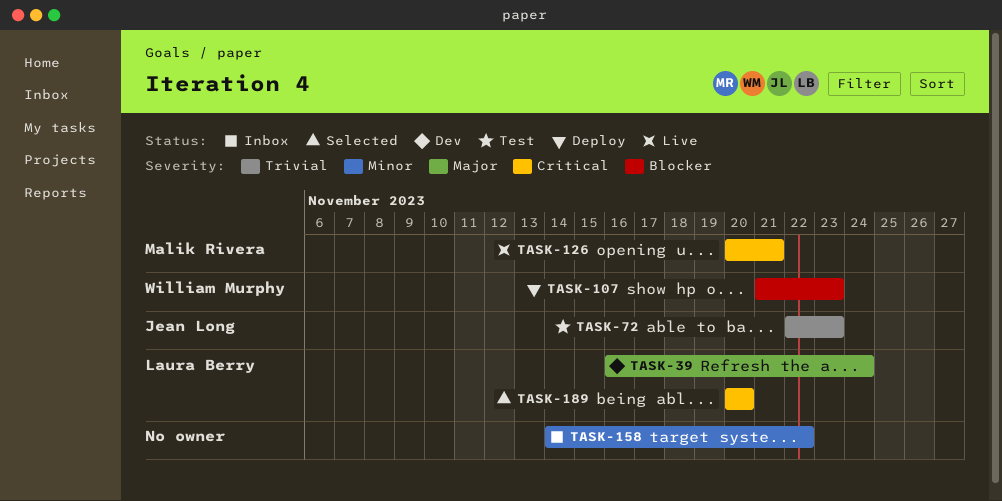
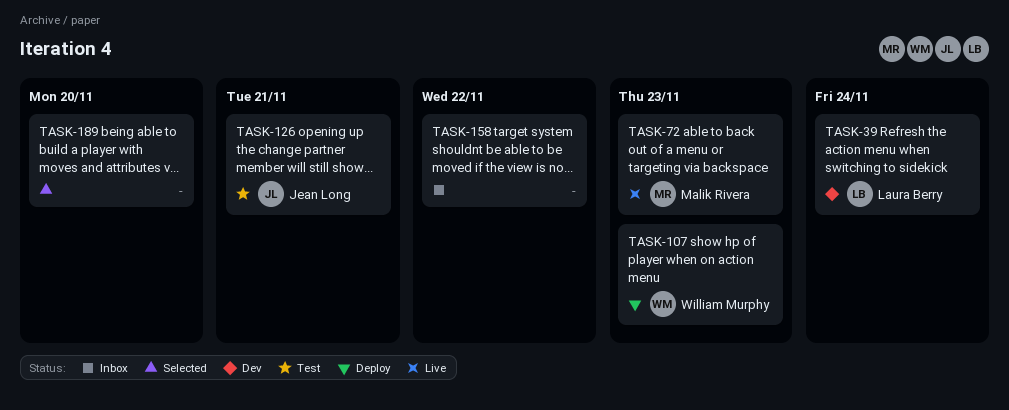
TASK-72, status: Test -> Live
TASK-72, owner: Jean Long -> Malik Rivera
TASK-126, status: Live -> Test
TASK-126, owner: Malik Rivera -> Jean Long
TASK-189, owner: Laura Berry -> none

